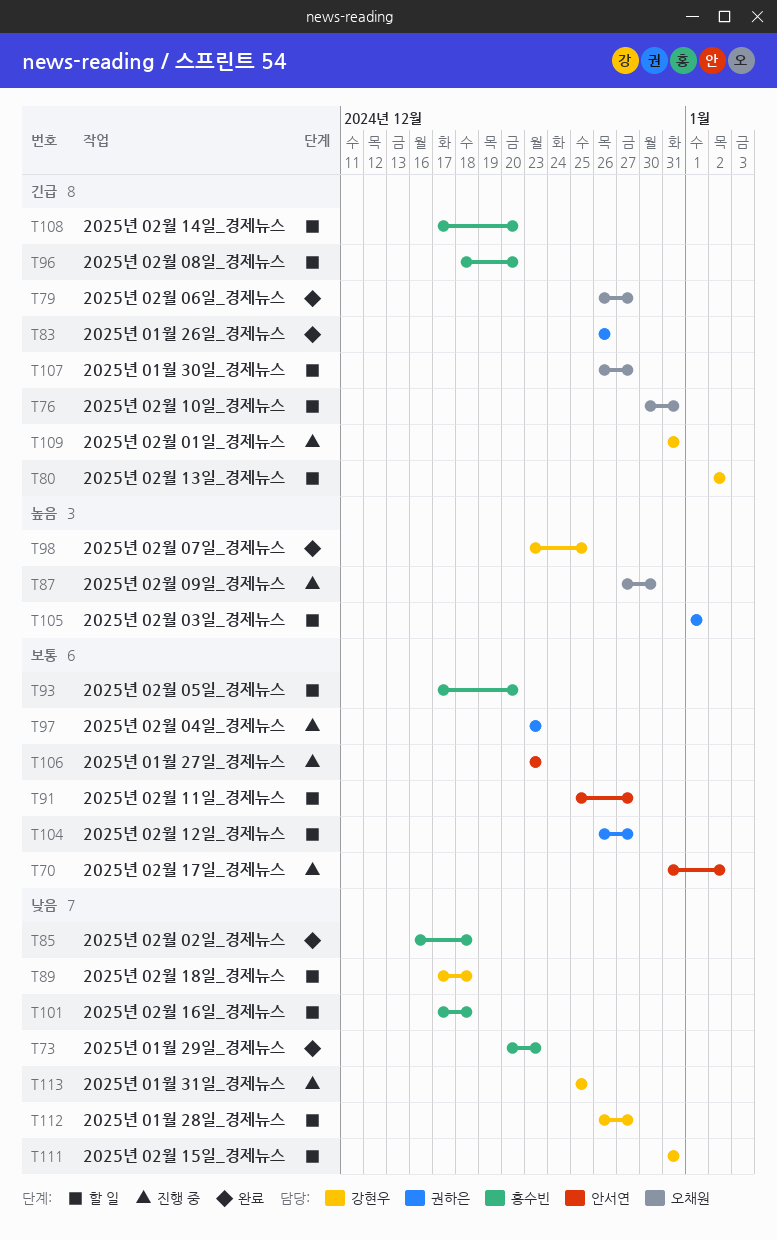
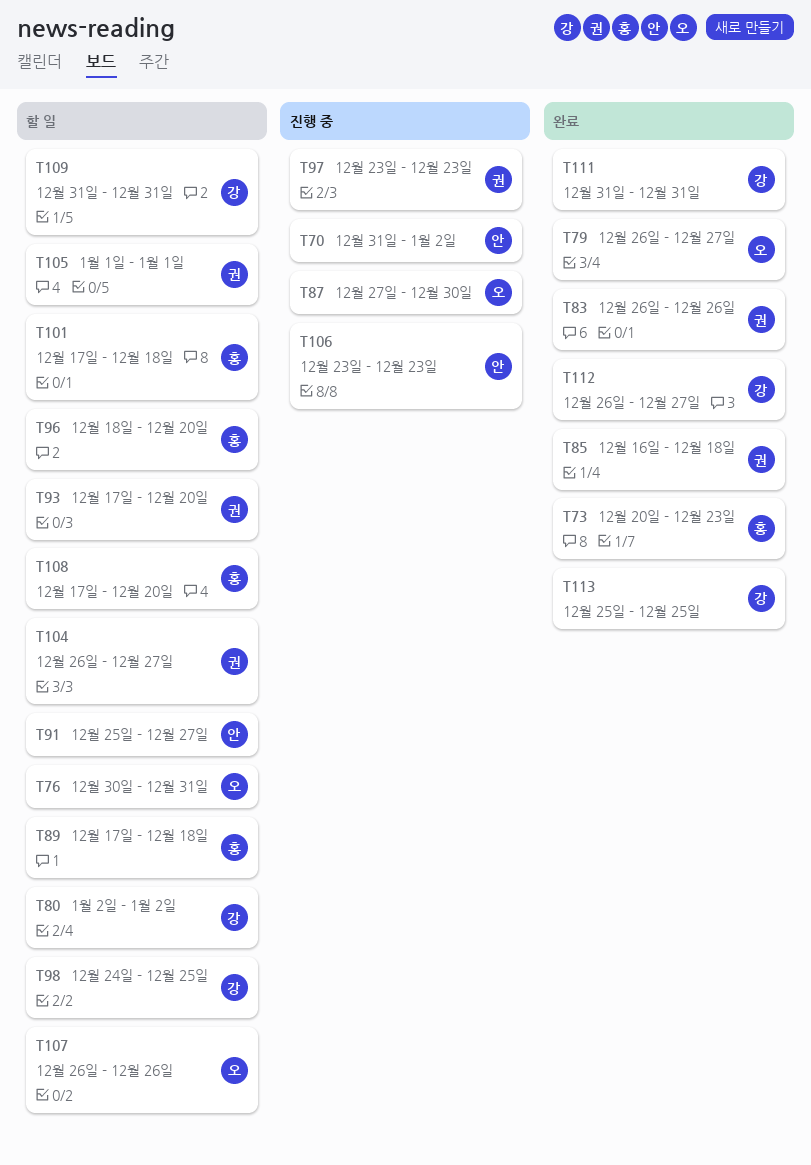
T85, owner: 홍수빈 -> 권하은
T89, owner: 강현우 -> 홍수빈
T93, owner: 홍수빈 -> 권하은
T98, status: 완료 -> 할 일
T98, start: Dec 23 -> Dec 24
T107, due: Dec 27 -> Dec 26
T109, status: 진행 중 -> 할 일
T111, status: 할 일 -> 완료
T112, status: 할 일 -> 완료
T113, status: 진행 중 -> 완료

